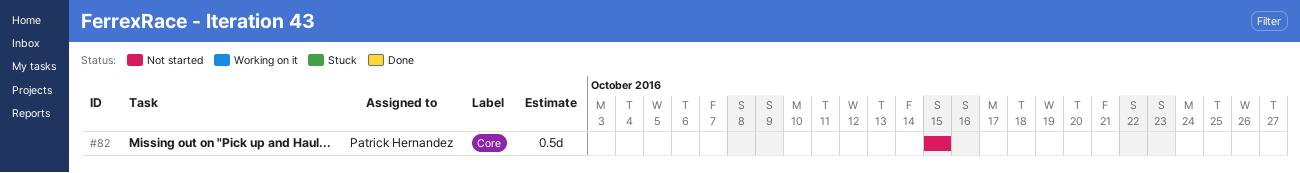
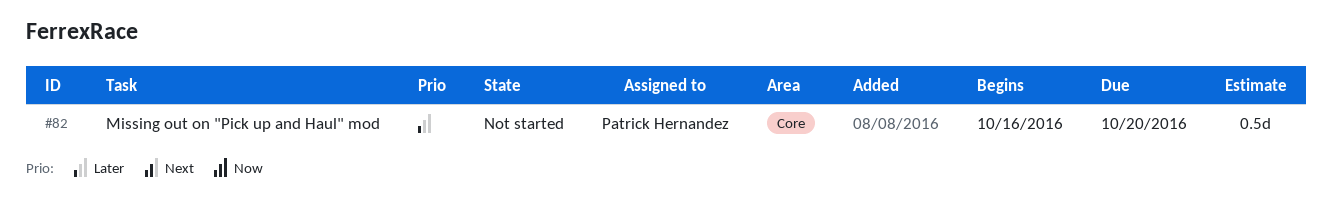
#82, start: Oct 15 -> Oct 16
#82, due: Oct 15 -> Oct 20

